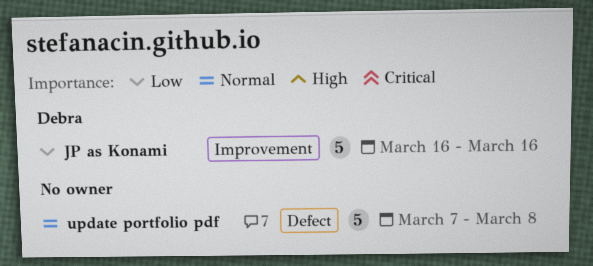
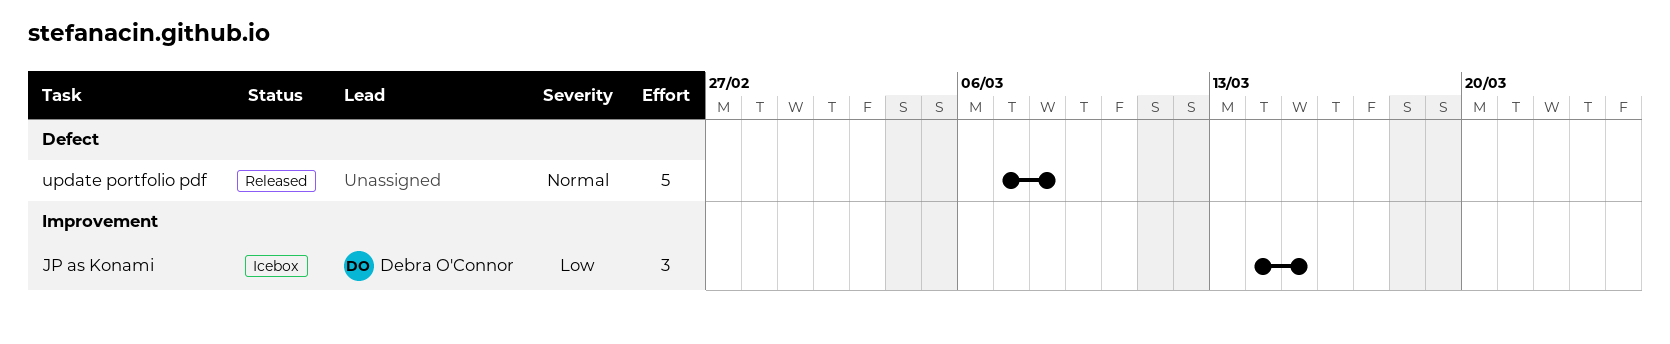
JP as Konami, estimate: 5 -> 3
JP as Konami, start: Mar 16 -> Mar 14
JP as Konami, due: Mar 16 -> Mar 15

